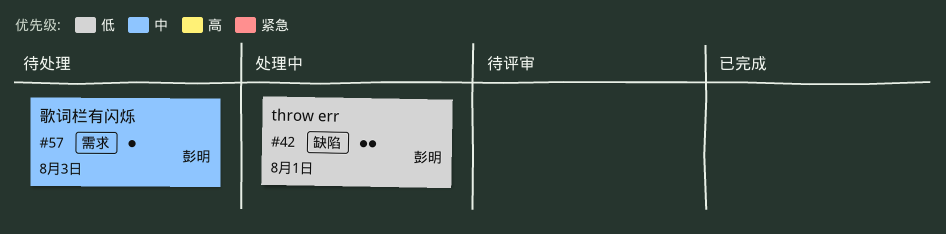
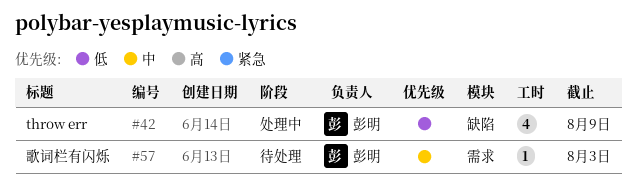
#42, estimate: 2 -> 4
#42, due: Aug 1 -> Aug 9

